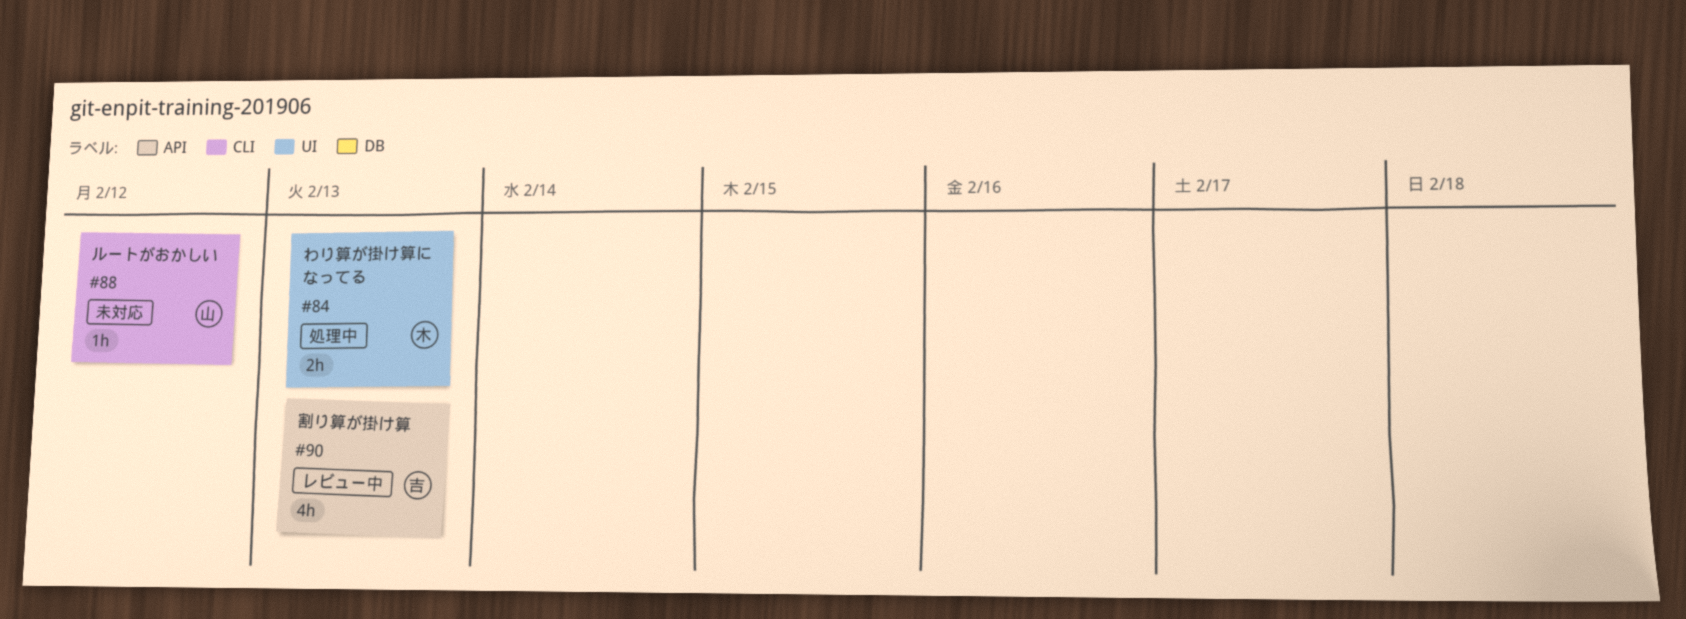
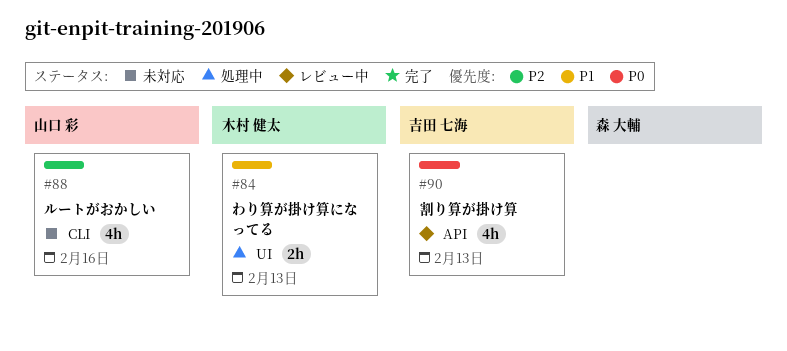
#88, estimate: 1h -> 4h
#88, due: Feb 12 -> Feb 16

